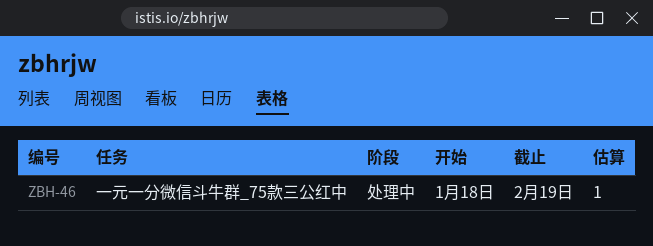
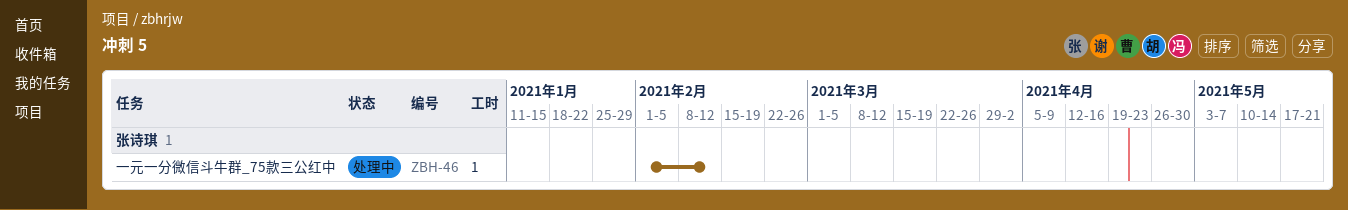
ZBH-46, start: Jan 18 -> Feb 1
ZBH-46, due: Feb 19 -> Feb 12

